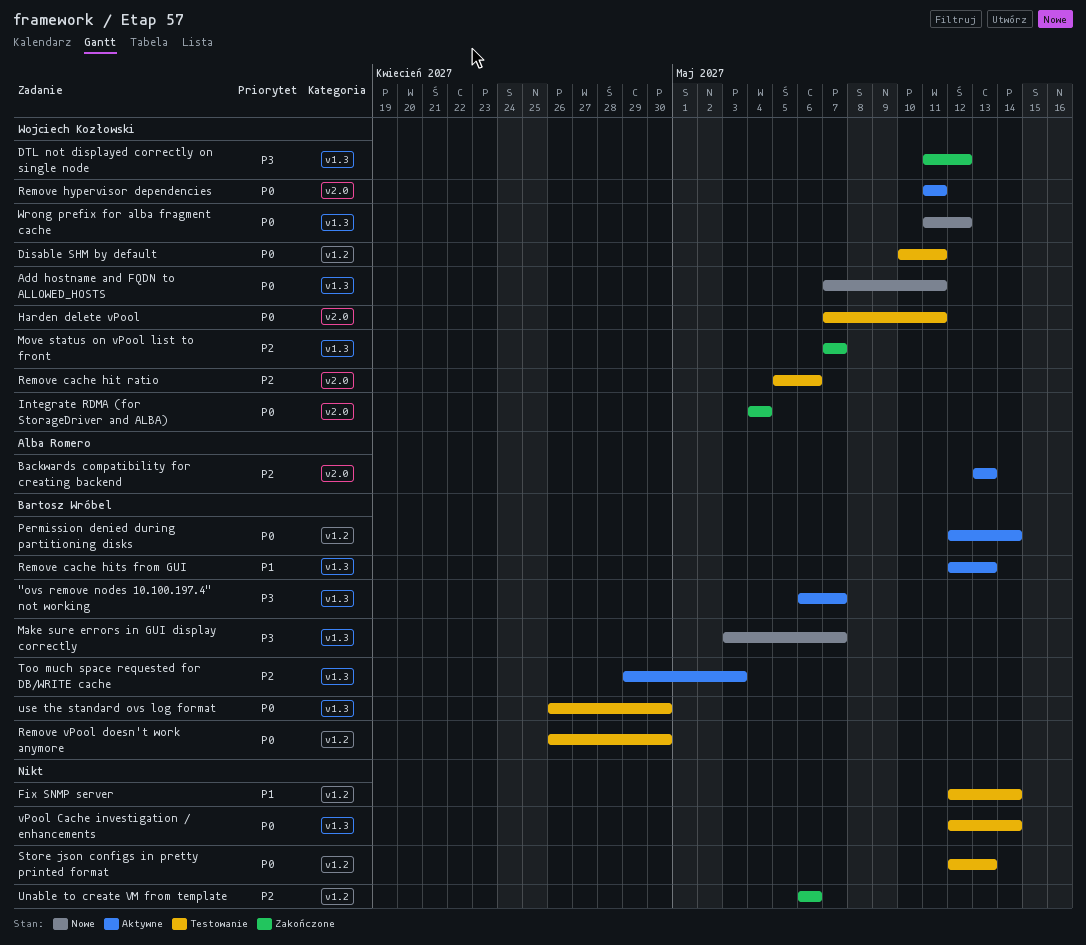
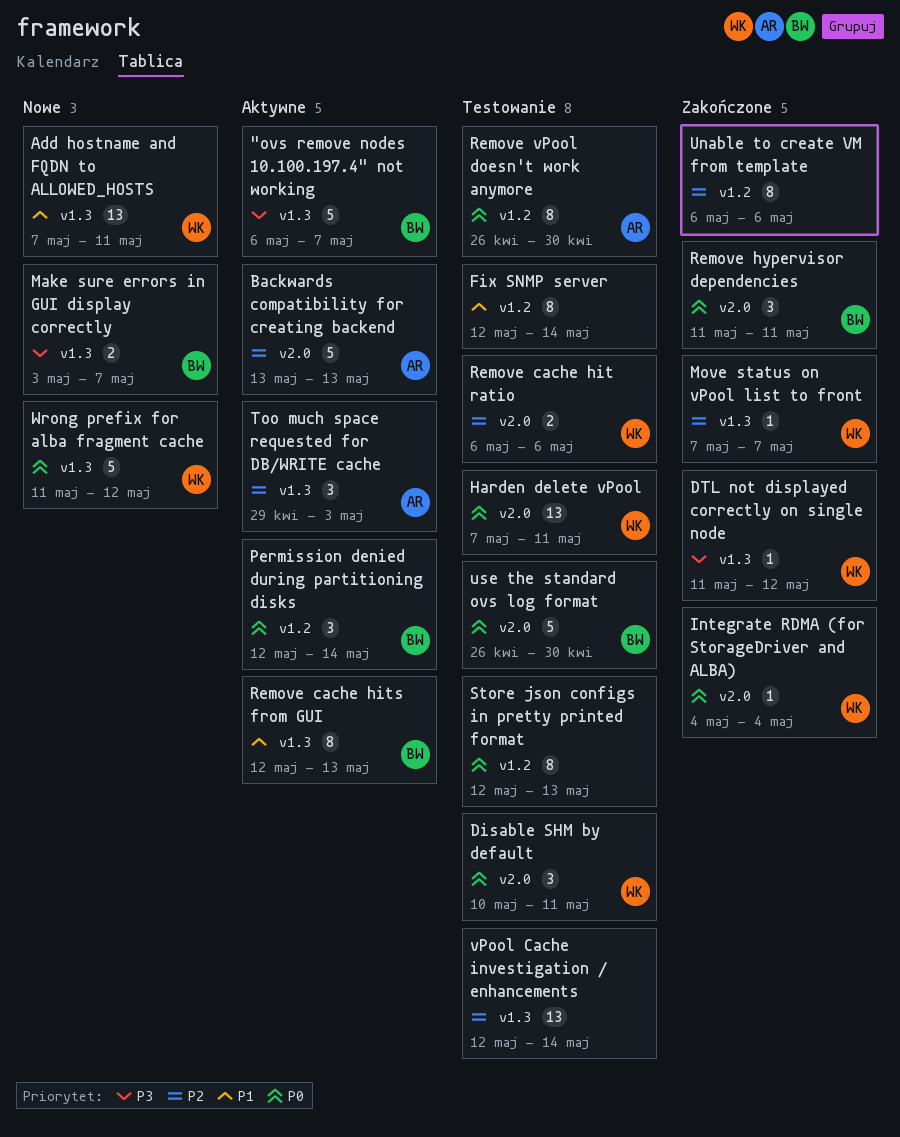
Add hostname and FQDN to ALLOWED_HOSTS, priority: P0 -> P1
Disable SHM by default, label: v1.2 -> v2.0
Remove cache hit ratio, start: May 5 -> May 6
Remove hypervisor dependencies, status: Aktywne -> Zakończone
Remove hypervisor dependencies, owner: Wojciech Kozłowski -> Bartosz Wróbel
Remove vPool doesn't work anymore, owner: Bartosz Wróbel -> Alba Romero
Too much space requested for DB/WRITE cache, owner: Bartosz Wróbel -> Alba Romero
use the standard ovs log format, label: v1.3 -> v2.0
vPool Cache investigation / enhancements, priority: P0 -> P2

